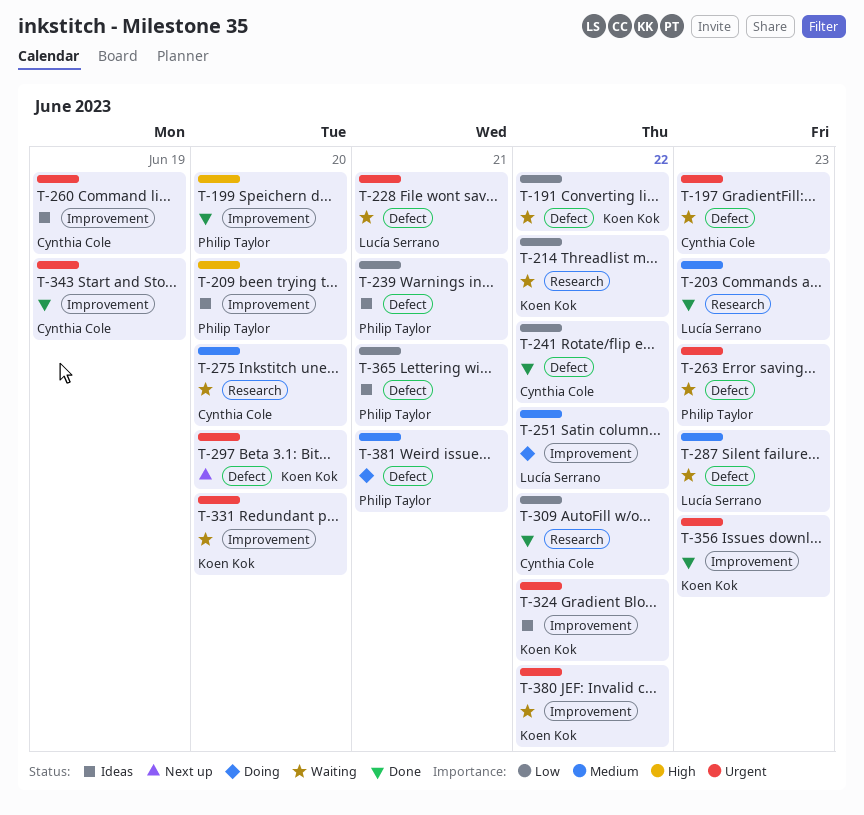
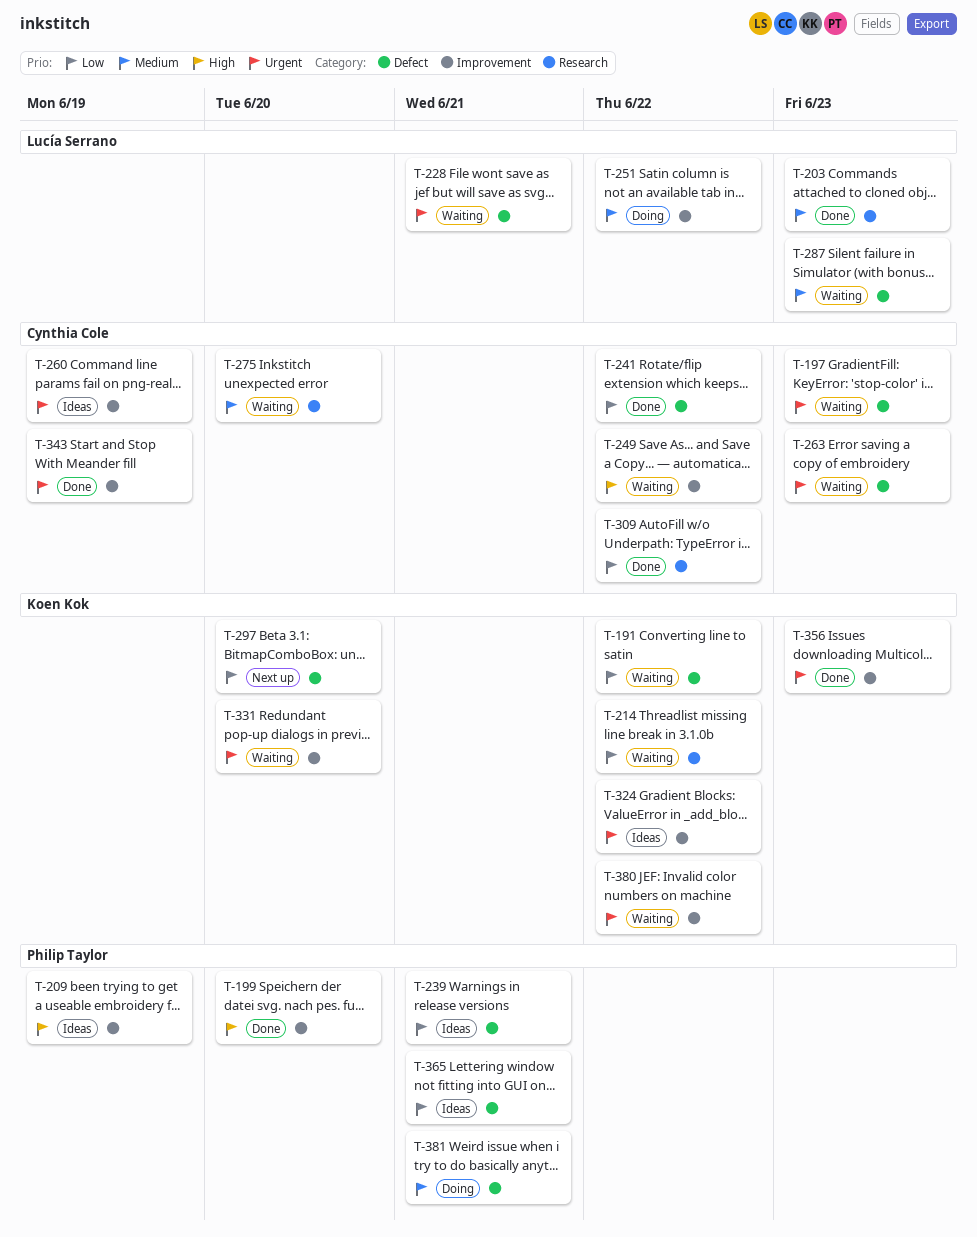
T-209, due: Jun 20 -> Jun 19
T-249: none -> present
T-263, owner: Philip Taylor -> Cynthia Cole
T-297, priority: Urgent -> Low

